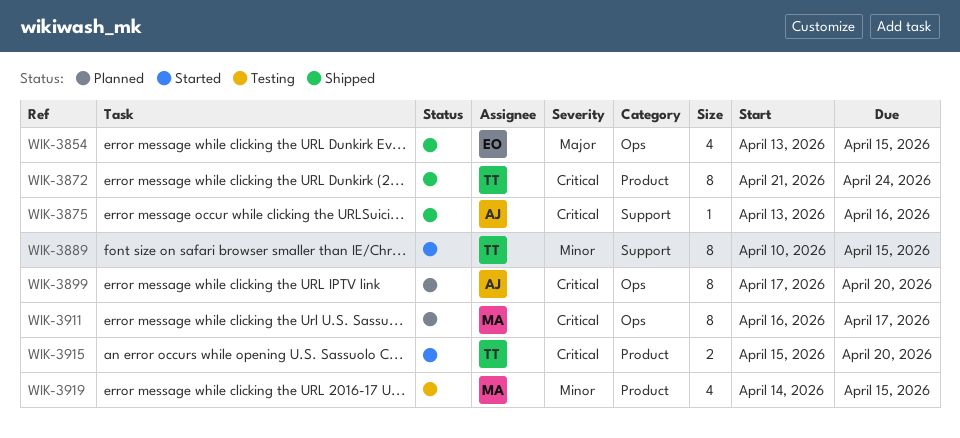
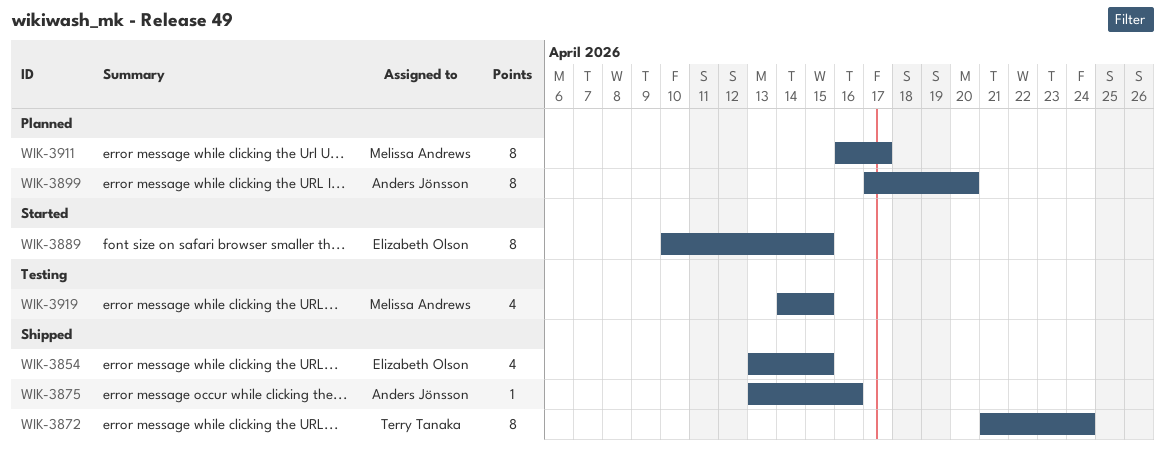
WIK-3889, owner: Terry Tanaka -> Elizabeth Olson
WIK-3915: present -> none

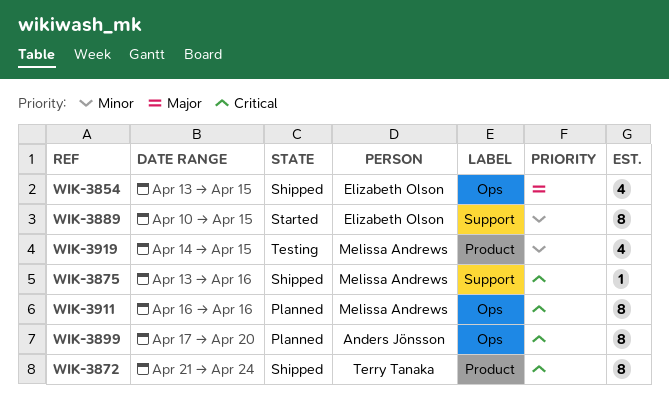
WIK-3875, owner: Anders Jönsson -> Melissa Andrews
WIK-3911, due: Apr 17 -> Apr 16

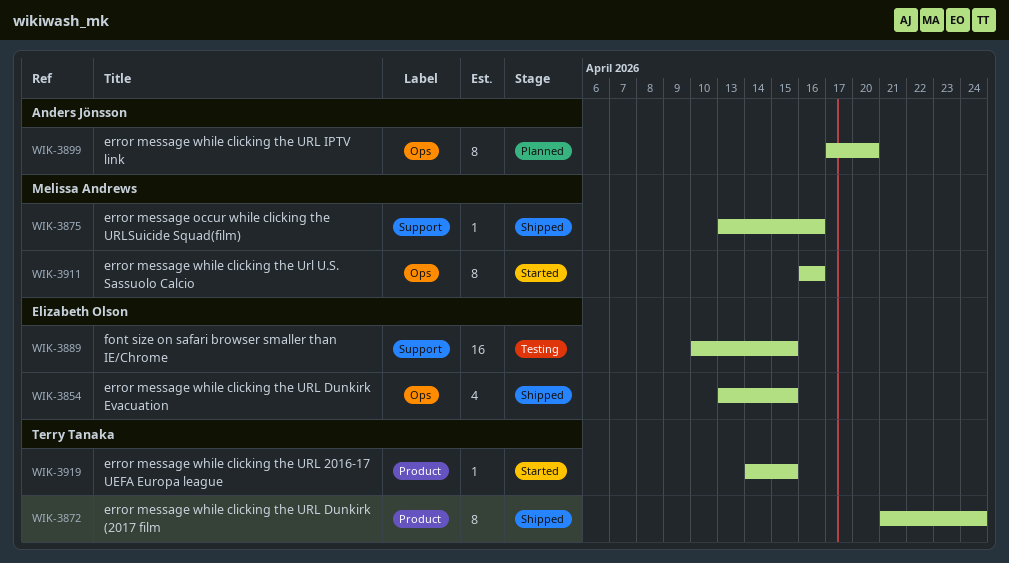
WIK-3889, status: Started -> Testing
WIK-3889, estimate: 8 -> 16
WIK-3911, status: Planned -> Started
WIK-3919, status: Testing -> Started
WIK-3919, owner: Melissa Andrews -> Terry Tanaka
WIK-3919, estimate: 4 -> 1

